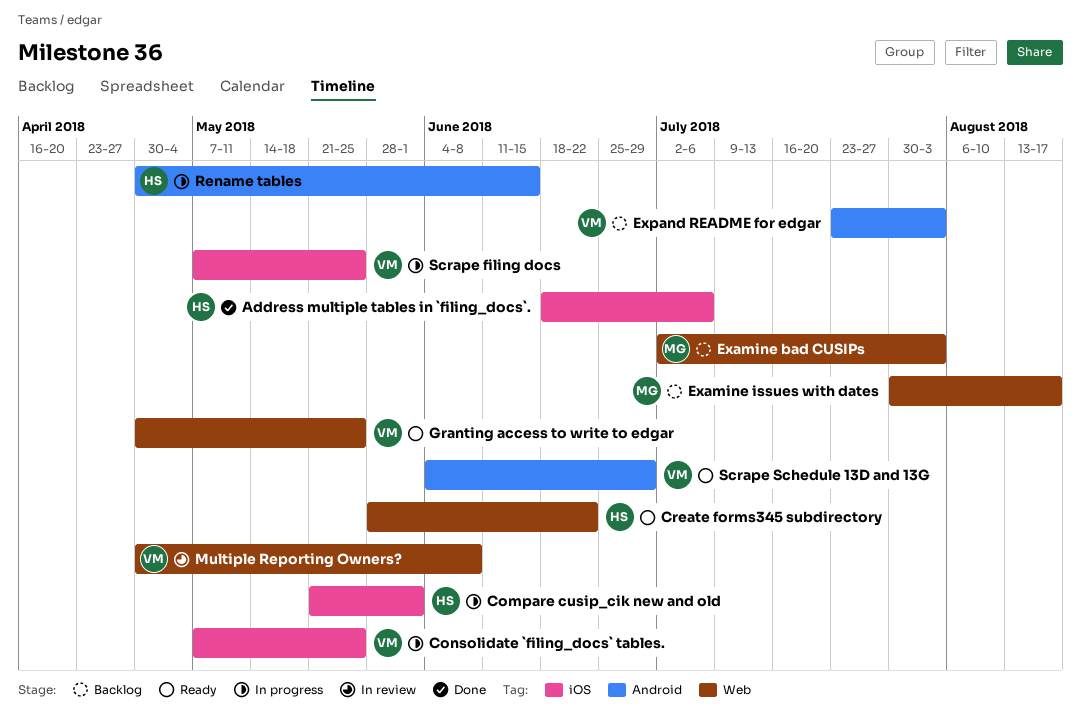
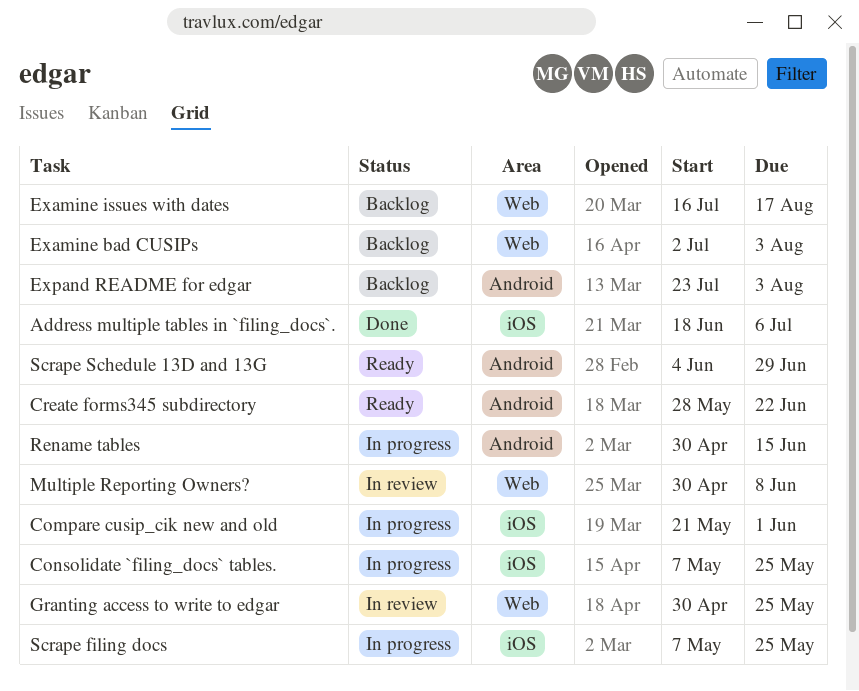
Create forms345 subdirectory, label: Web -> Android
Examine issues with dates, start: Jul 30 -> Jul 16
Granting access to write to edgar, status: Ready -> In review

